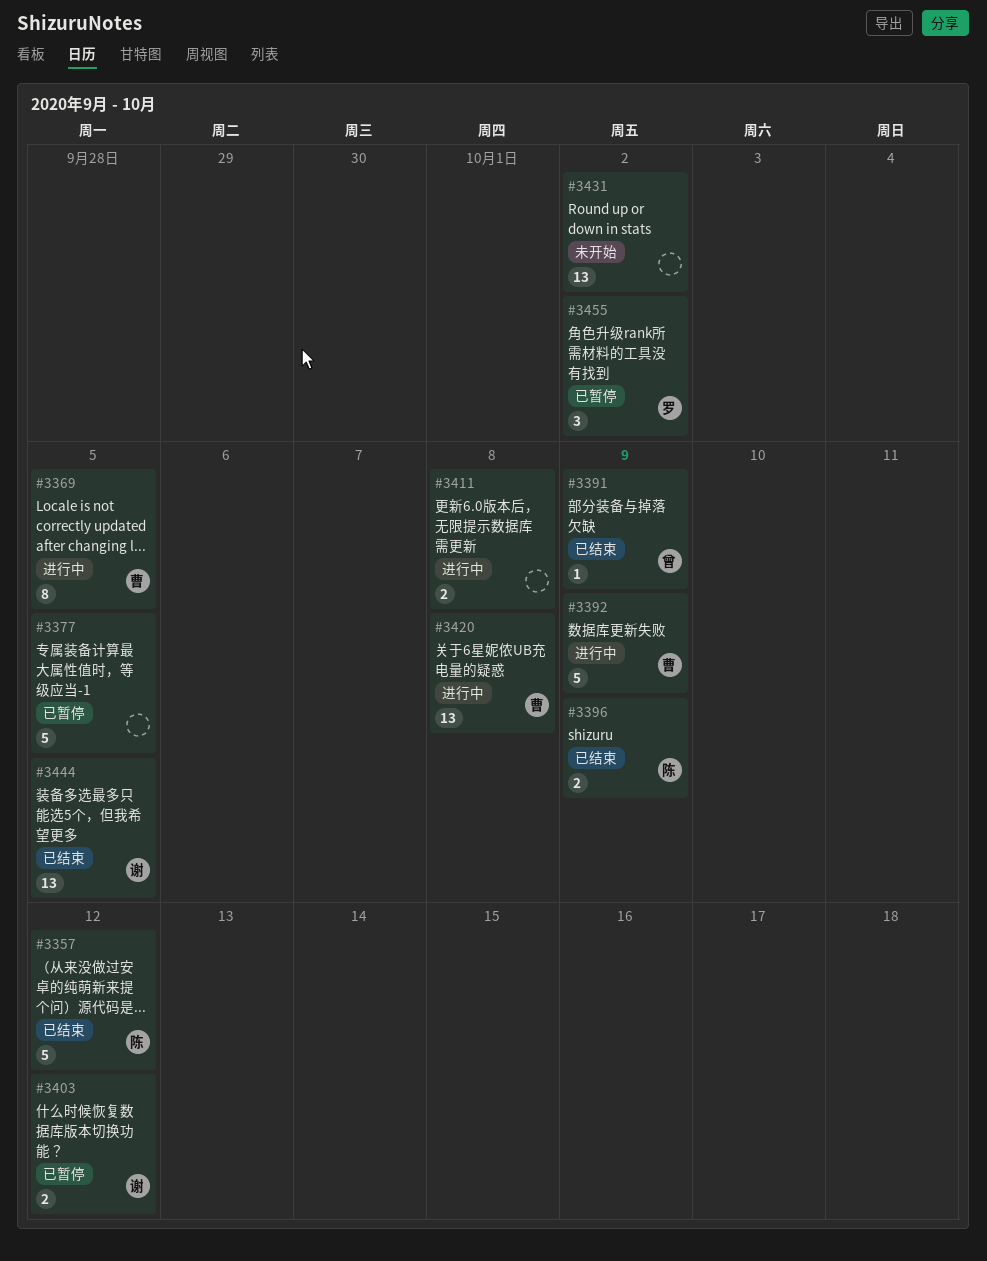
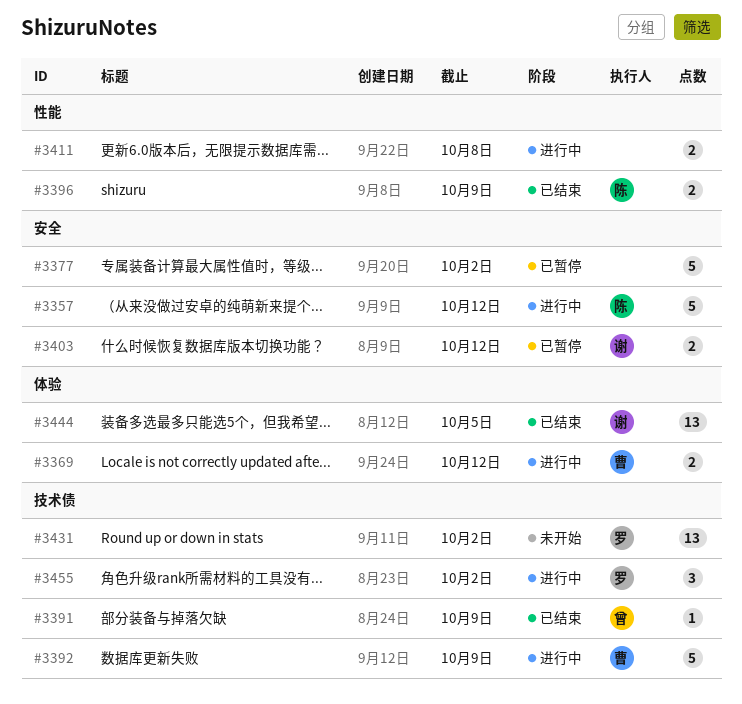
#3357, status: 已结束 -> 进行中
#3369, estimate: 8 -> 2
#3369, due: Oct 5 -> Oct 12
#3377, due: Oct 5 -> Oct 2
#3420: present -> none
#3431, owner: none -> 罗
#3455, status: 已暂停 -> 进行中

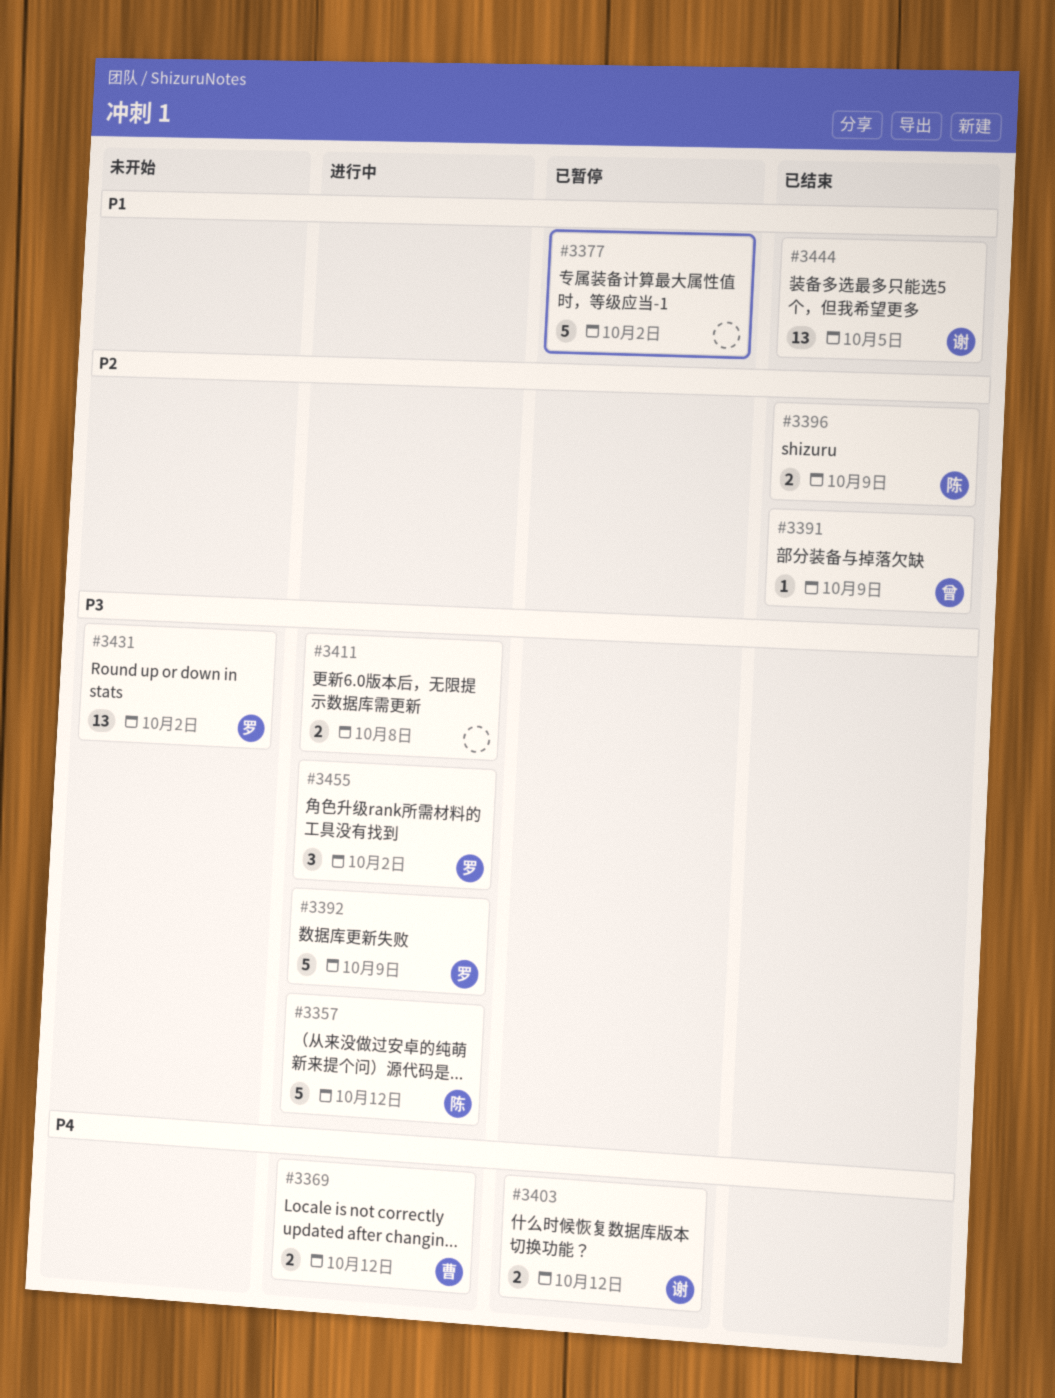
#3392, owner: 曹 -> 罗

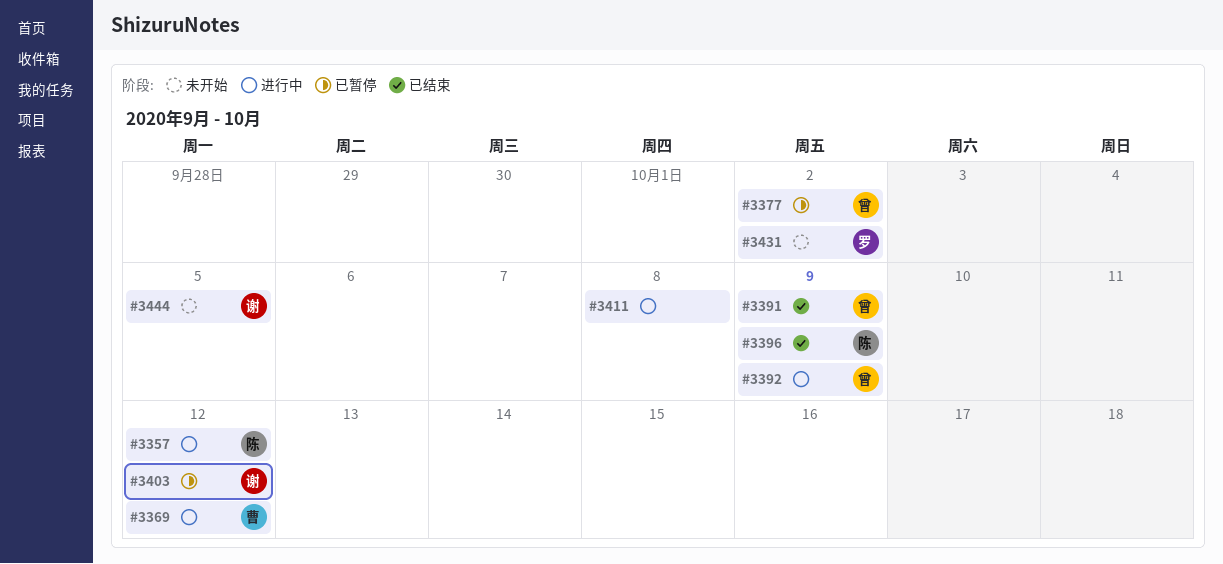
#3377, owner: none -> 曾
#3392, owner: 罗 -> 曾
#3444, status: 已结束 -> 未开始
#3455: present -> none

